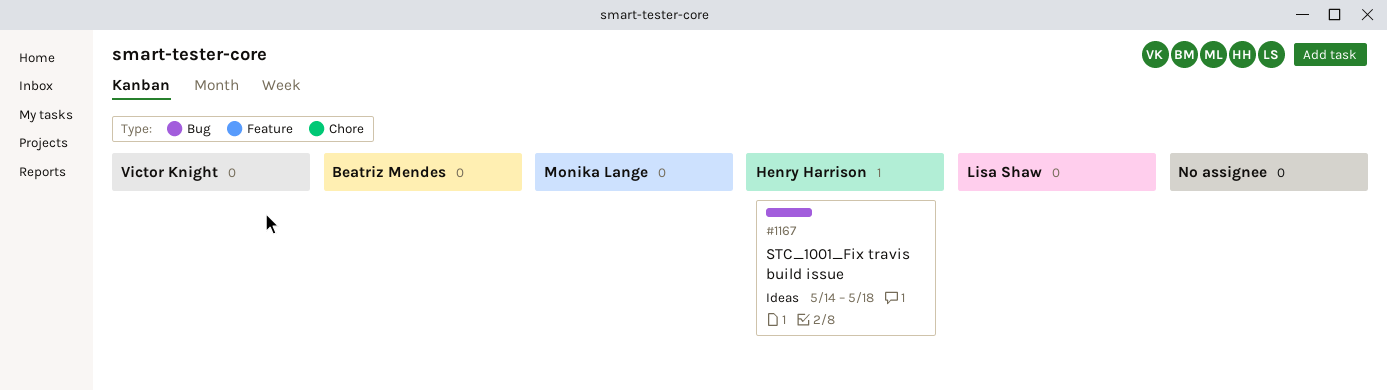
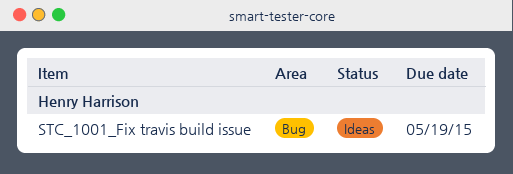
STC_1001_Fix travis build issue, due: May 18 -> May 19

